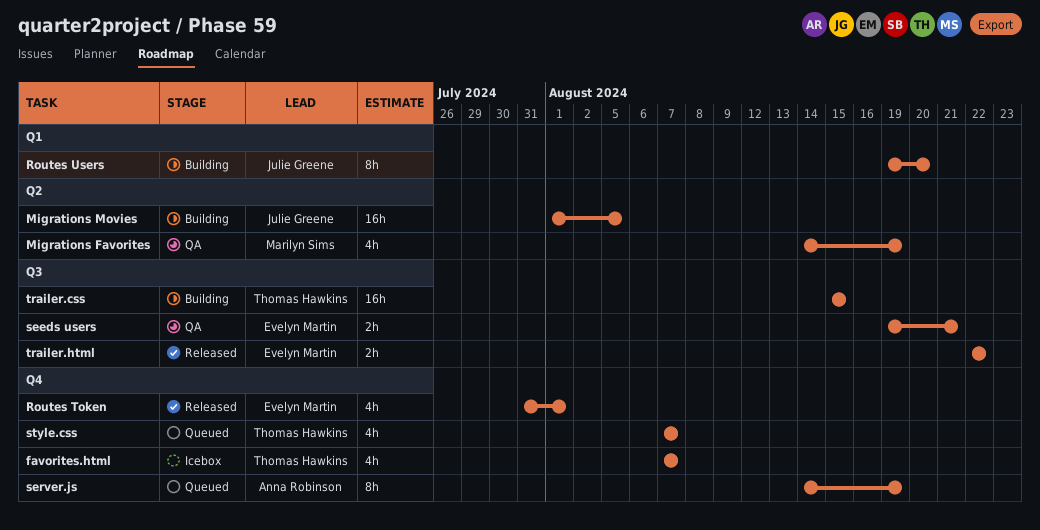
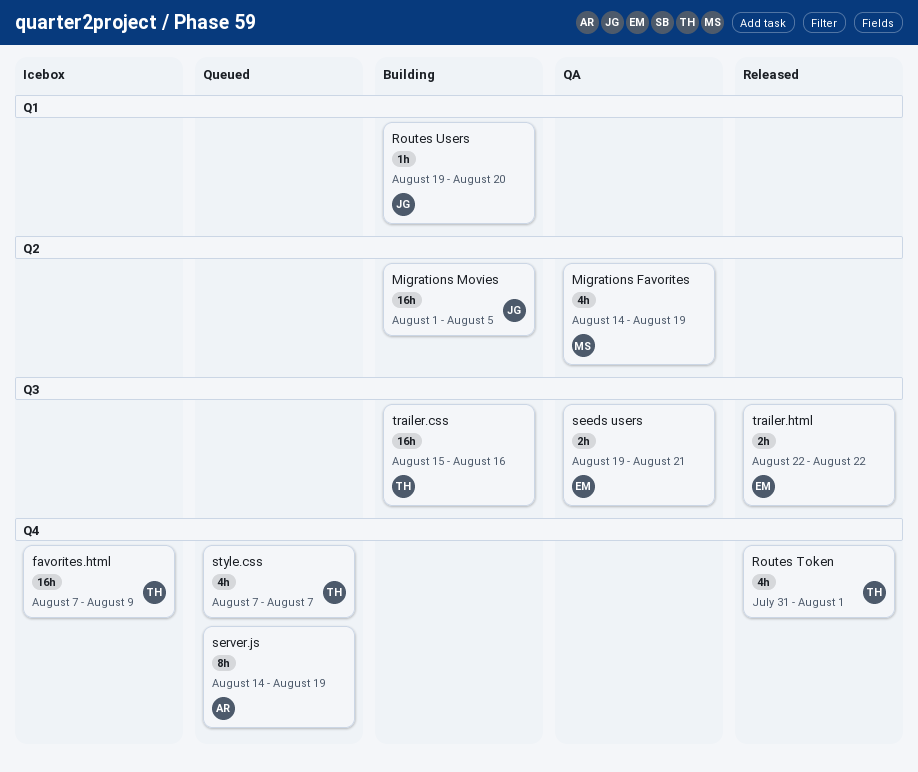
favorites.html, estimate: 4h -> 16h
favorites.html, due: Aug 7 -> Aug 9
Routes Token, owner: Evelyn Martin -> Thomas Hawkins
Routes Users, estimate: 8h -> 1h
trailer.css, due: Aug 15 -> Aug 16

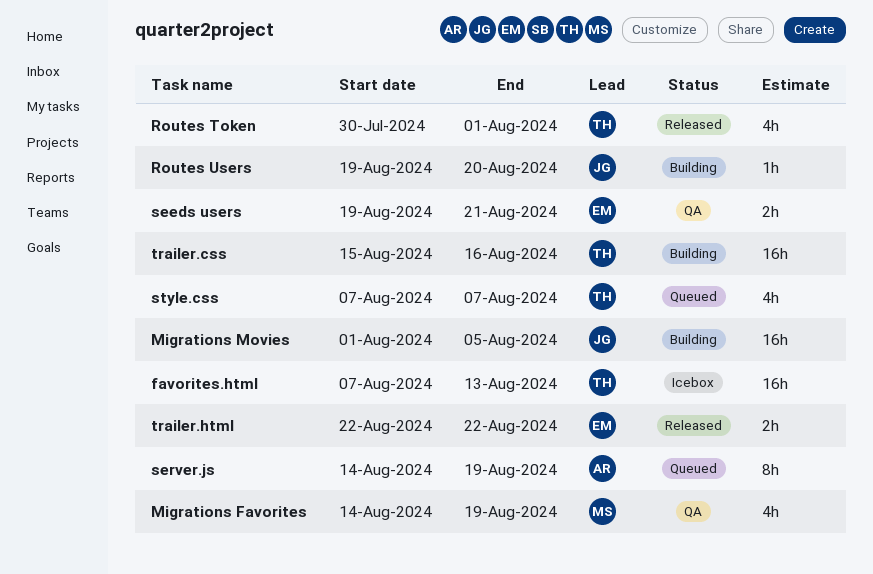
favorites.html, due: Aug 9 -> Aug 13
Routes Token, start: Jul 31 -> Jul 30

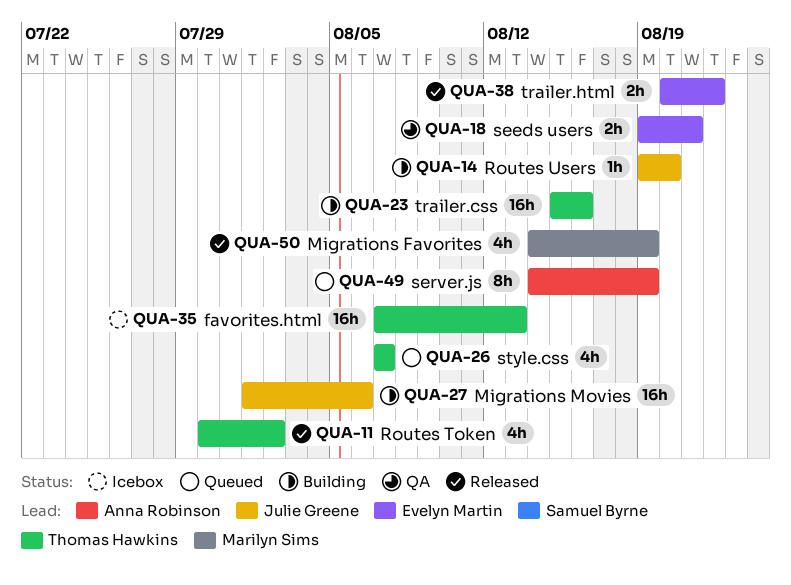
Migrations Favorites, status: QA -> Released
Migrations Movies, due: Aug 5 -> Aug 6
Routes Token, due: Aug 1 -> Aug 2
trailer.html, start: Aug 22 -> Aug 20

